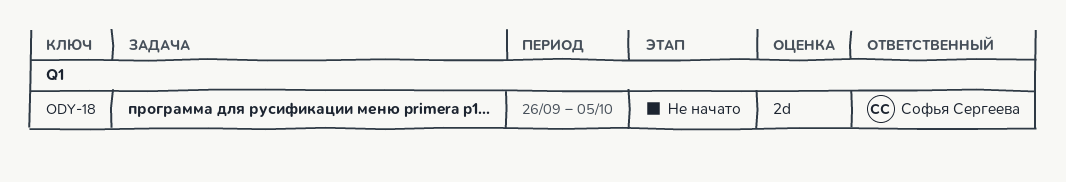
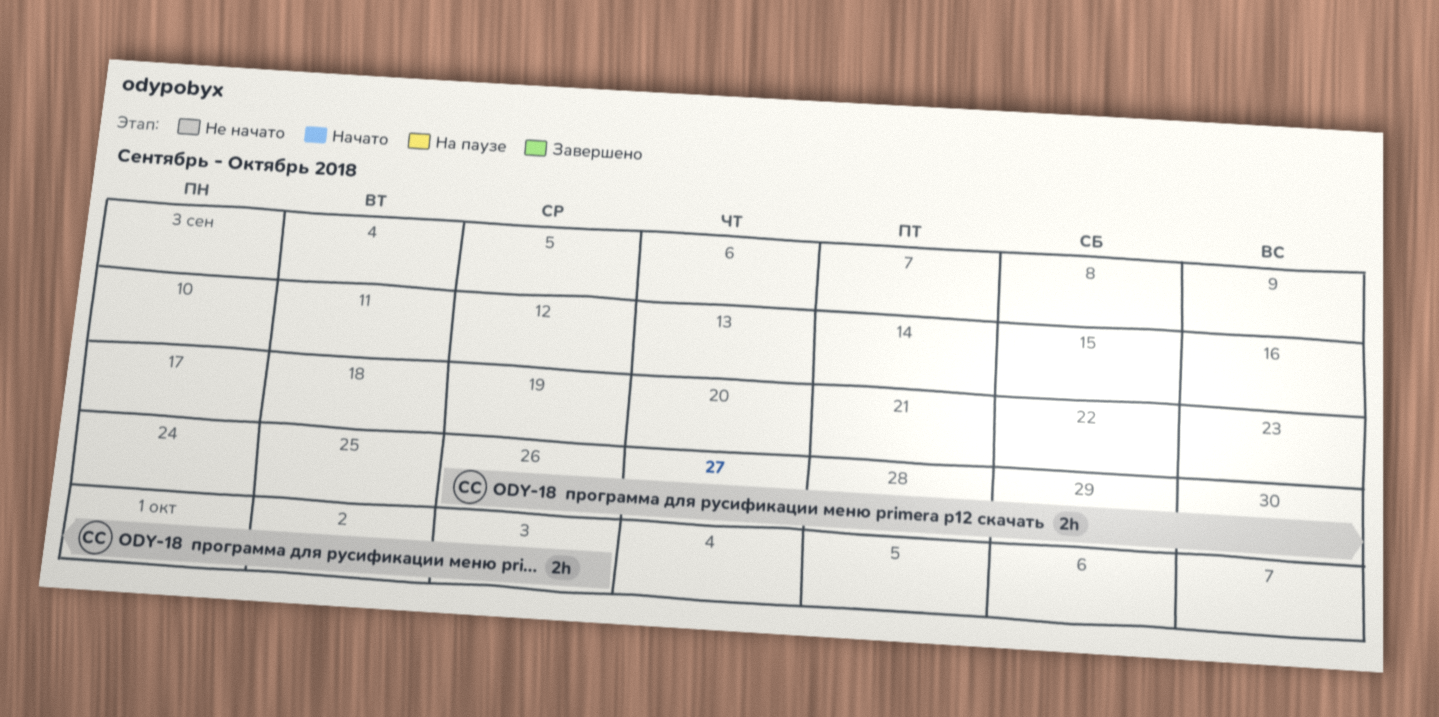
ODY-18, estimate: 2d -> 2h
ODY-18, due: Oct 5 -> Oct 3

